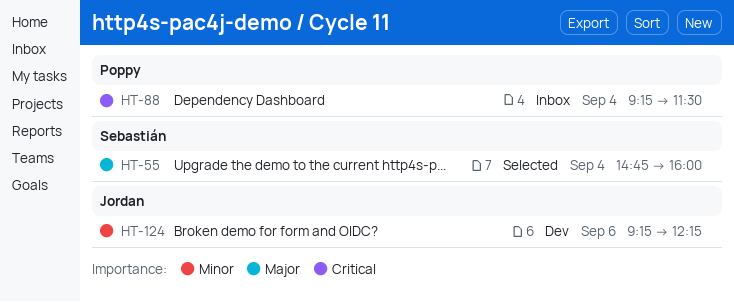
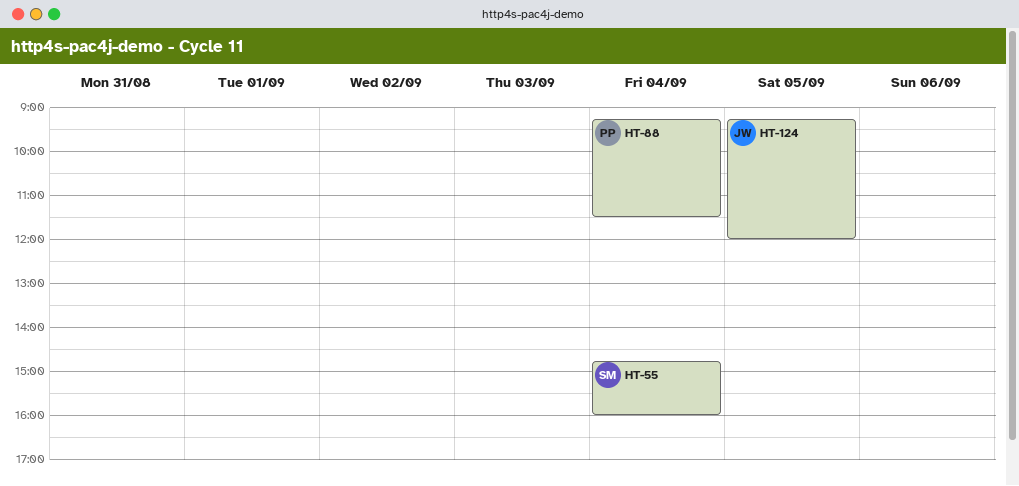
HT-124, day: Sep 6 -> Sep 5
HT-124, ends: 12:15 -> 12:00

